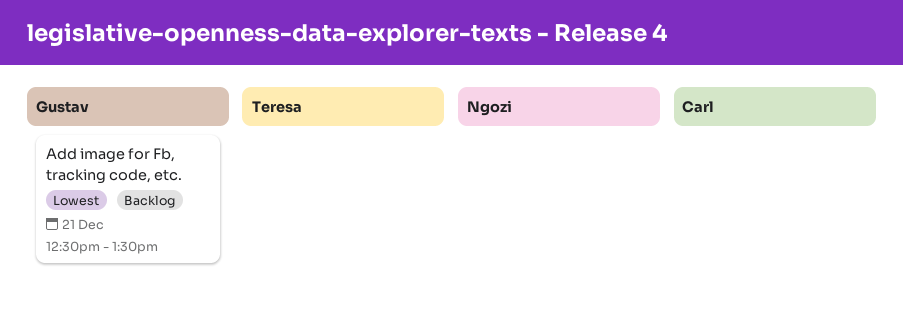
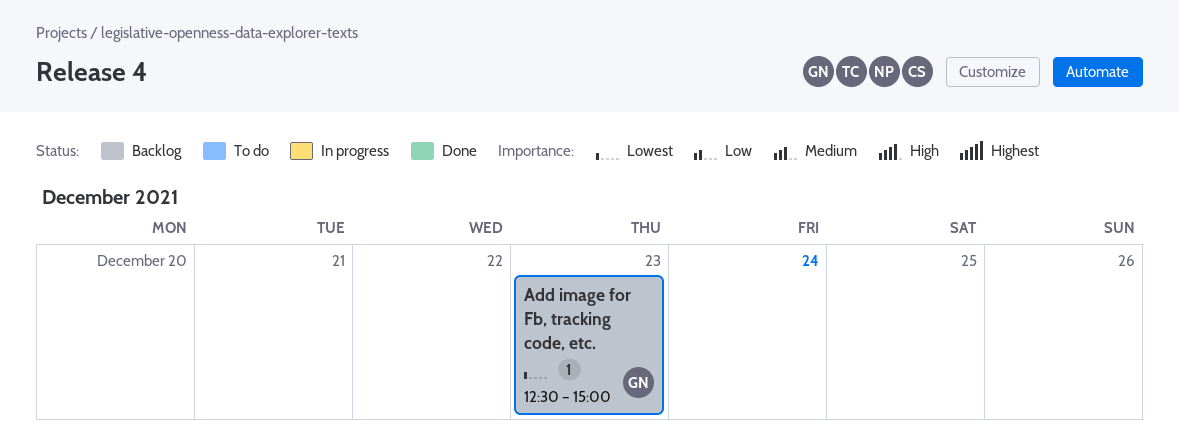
Add image for Fb, tracking code, etc., day: Dec 21 -> Dec 23
Add image for Fb, tracking code, etc., ends: 13:30 -> 15:00

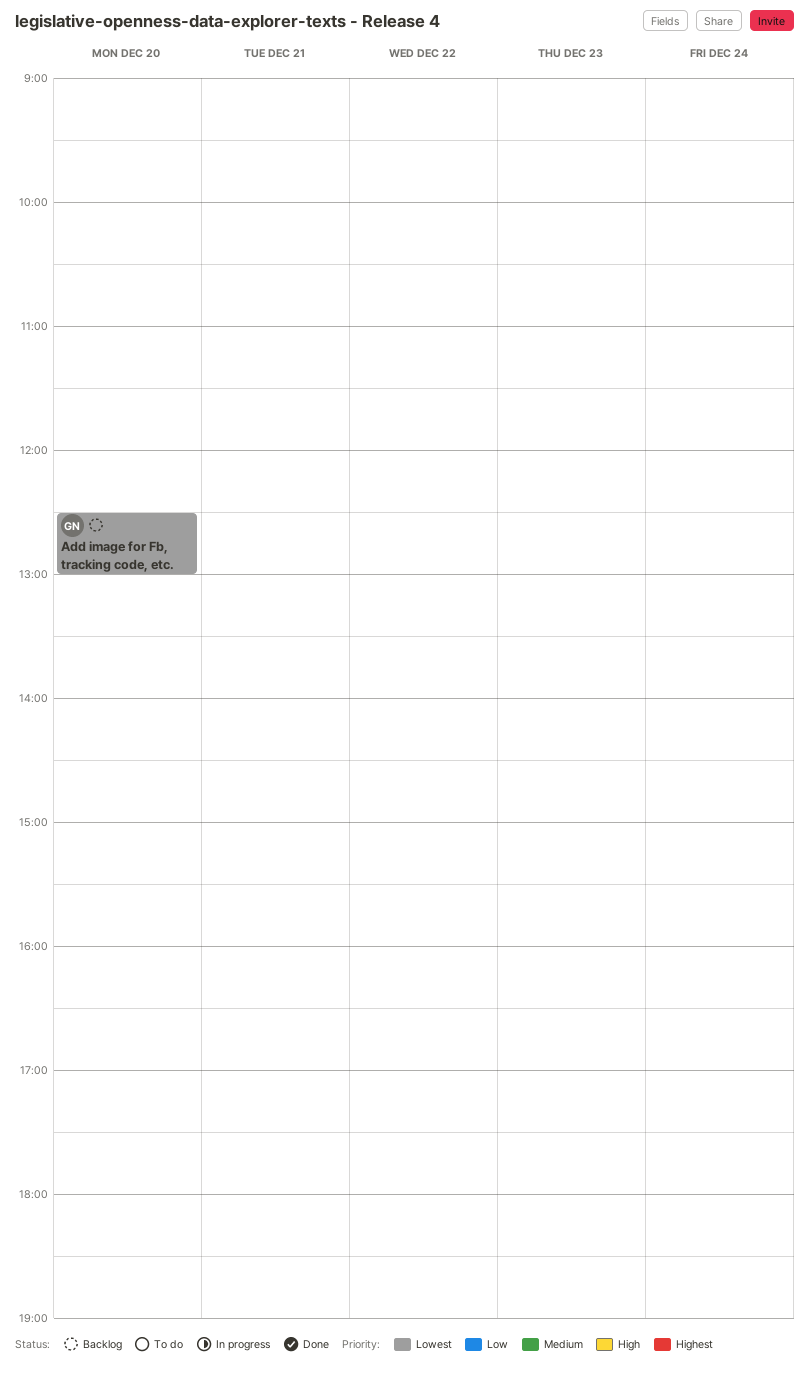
Add image for Fb, tracking code, etc., day: Dec 23 -> Dec 20
Add image for Fb, tracking code, etc., ends: 15:00 -> 13:00

